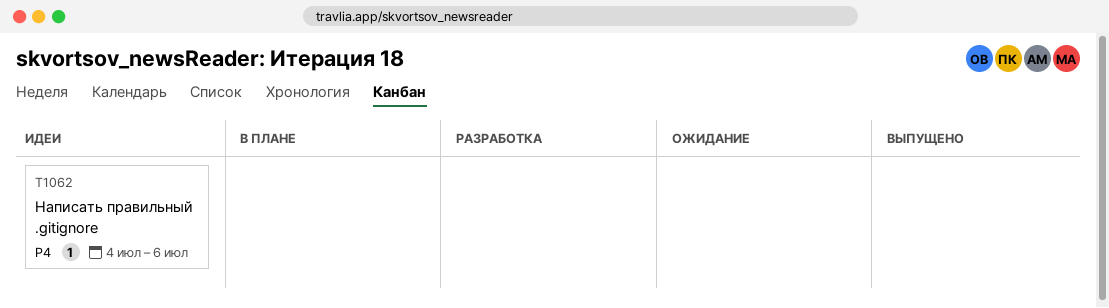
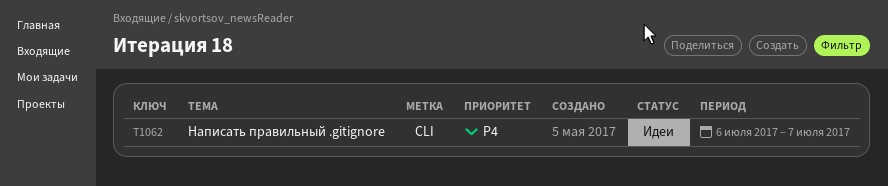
T1062, start: Jul 4 -> Jul 6
T1062, due: Jul 6 -> Jul 7

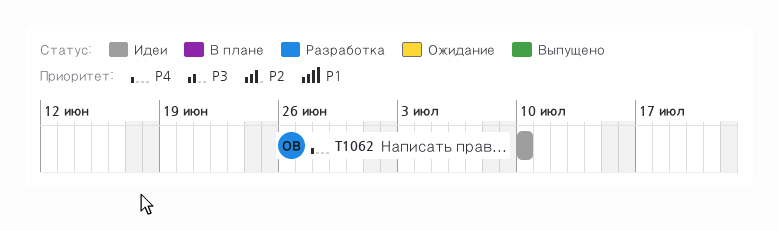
T1062, start: Jul 6 -> Jul 10
T1062, due: Jul 7 -> Jul 10

